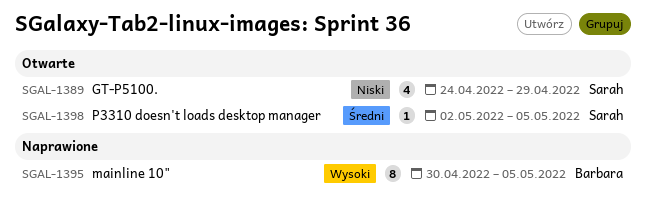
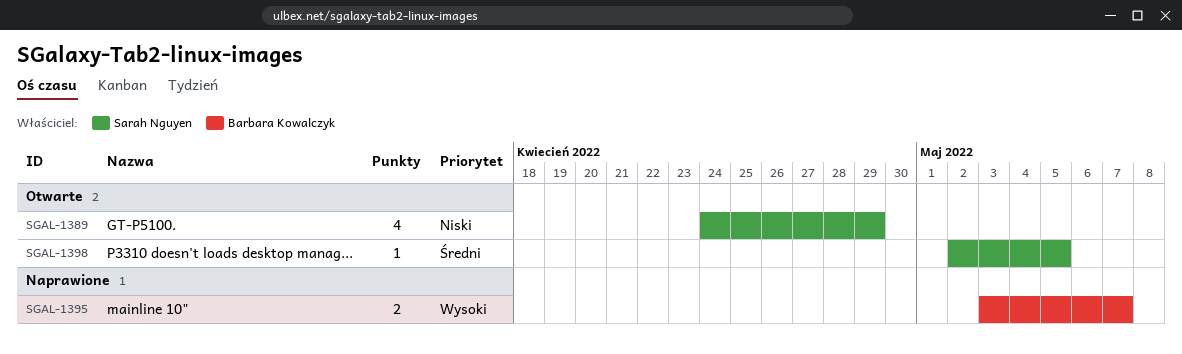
SGAL-1395, estimate: 8 -> 2
SGAL-1395, start: Apr 30 -> May 3
SGAL-1395, due: May 5 -> May 7

